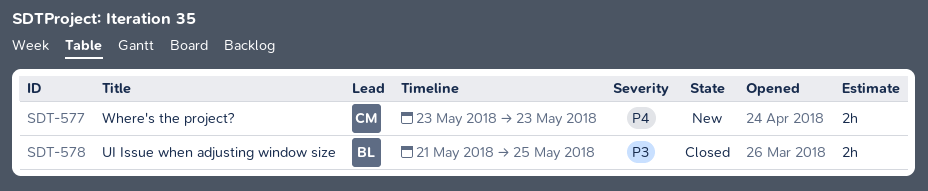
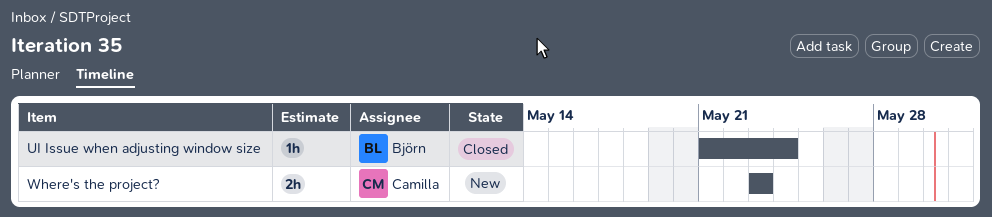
UI Issue when adjusting window size, estimate: 2h -> 1h
UI Issue when adjusting window size, due: May 25 -> May 24

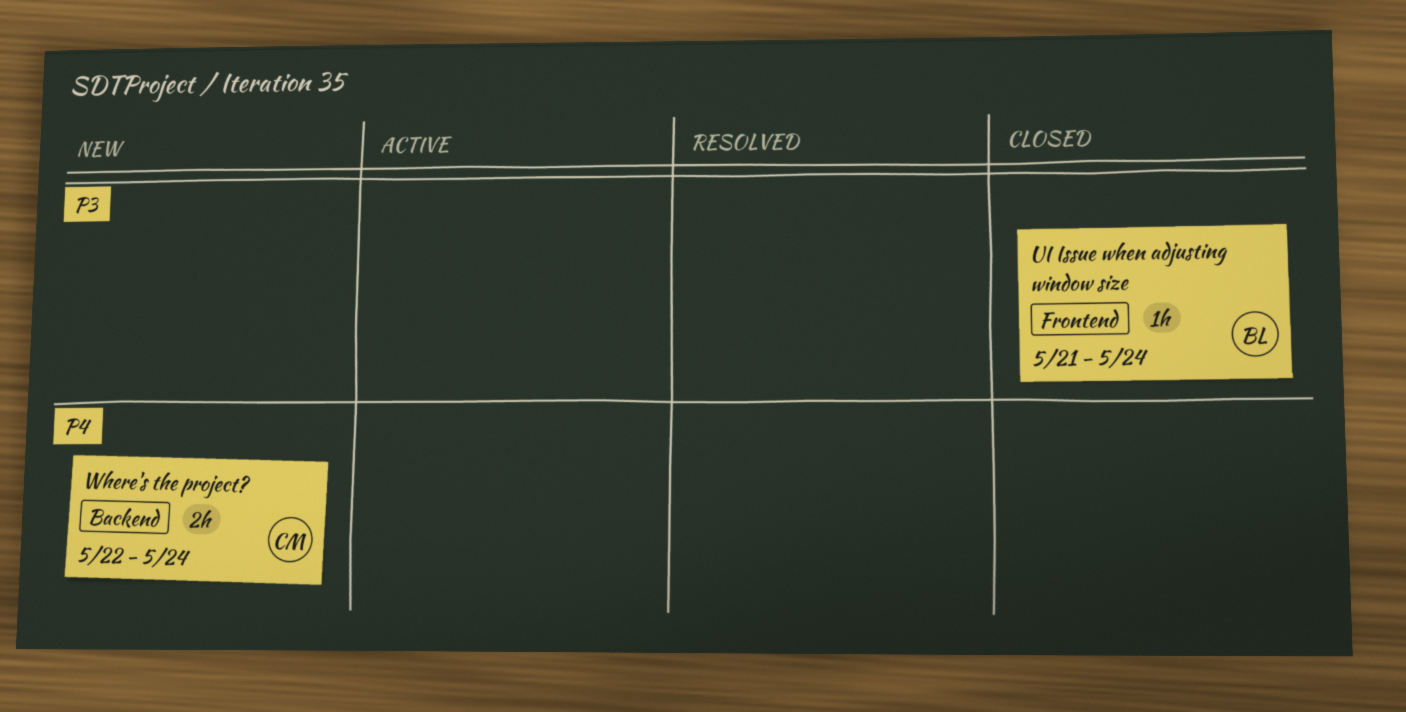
Where's the project?, start: May 23 -> May 22
Where's the project?, due: May 23 -> May 24

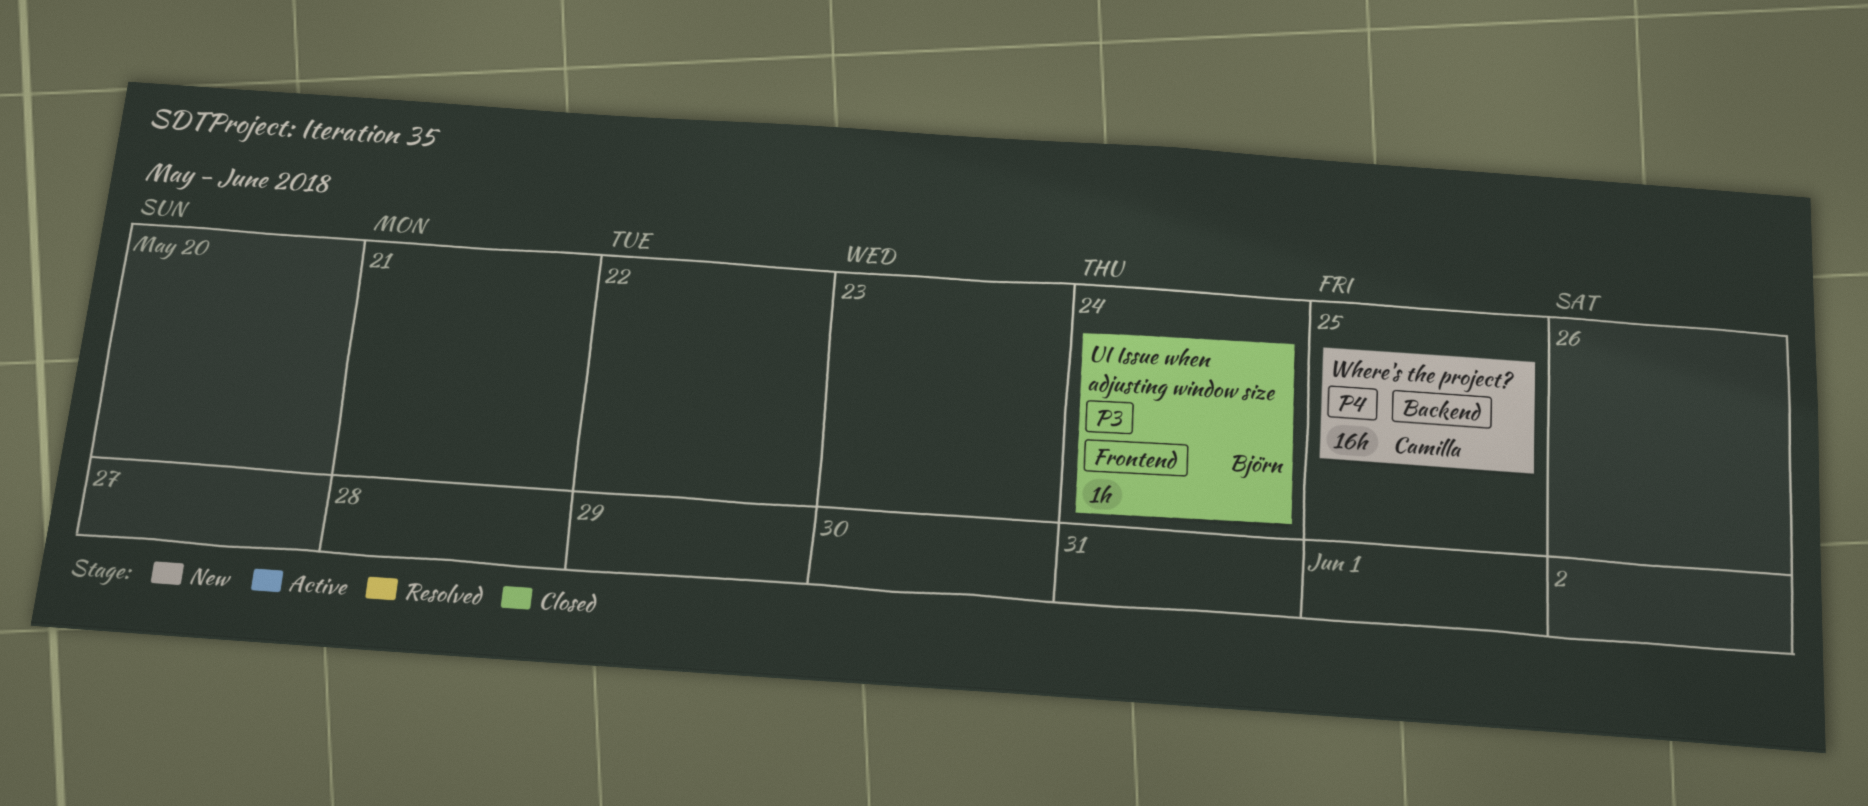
Where's the project?, estimate: 2h -> 16h
Where's the project?, due: May 24 -> May 25

